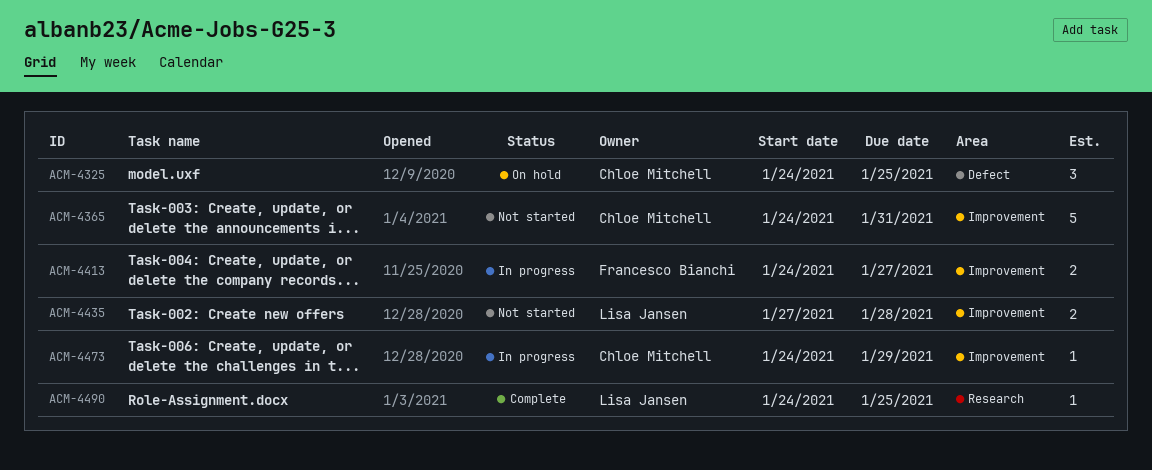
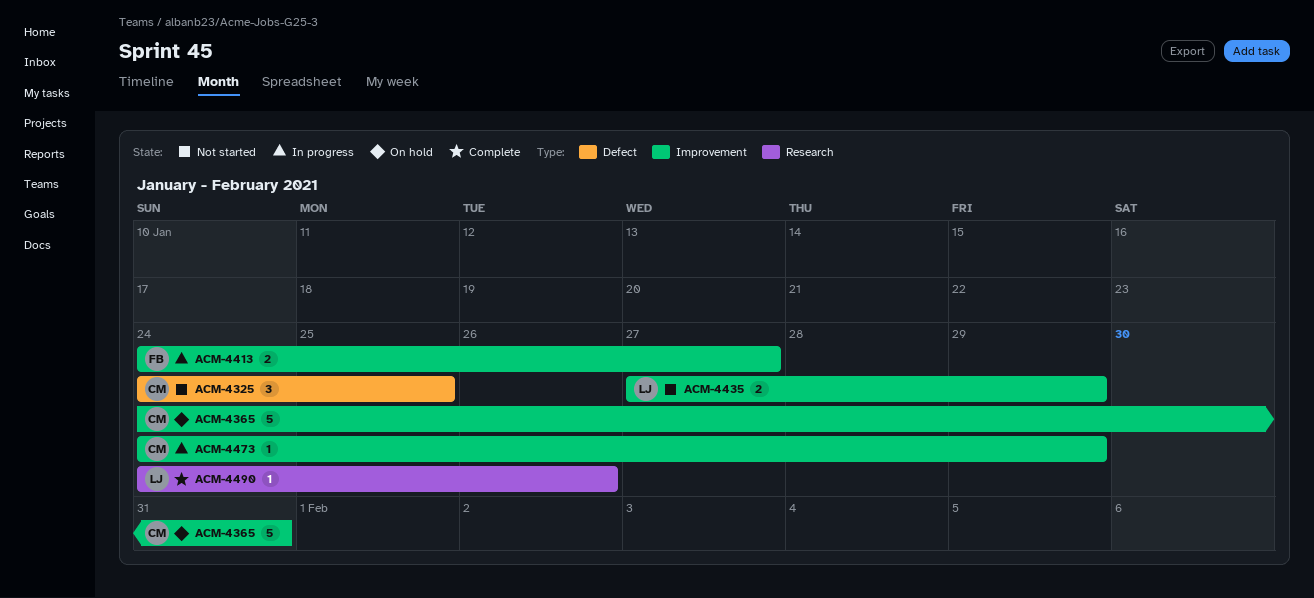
ACM-4325, status: On hold -> Not started
ACM-4365, status: Not started -> On hold
ACM-4435, due: Jan 28 -> Jan 29
ACM-4490, due: Jan 25 -> Jan 26

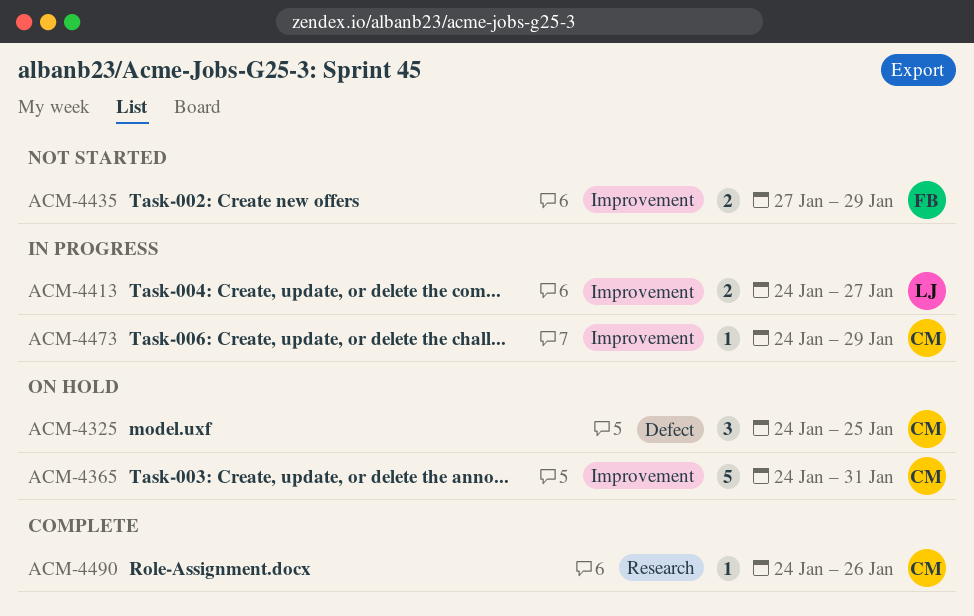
ACM-4325, status: Not started -> On hold
ACM-4413, owner: FB -> LJ
ACM-4435, owner: LJ -> FB
ACM-4490, owner: LJ -> CM

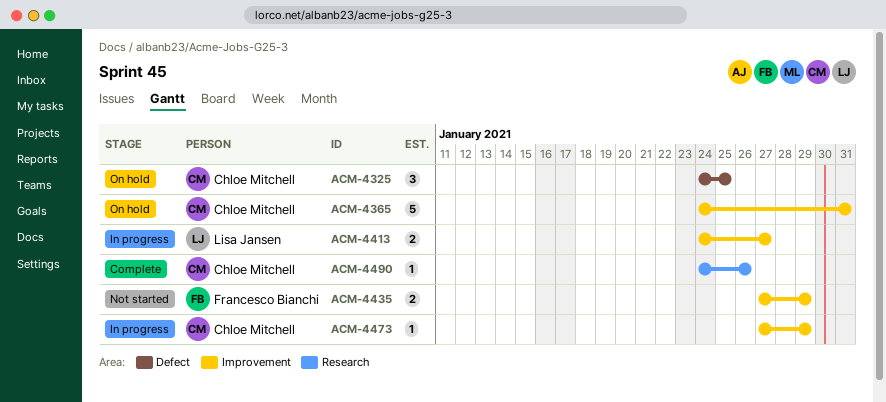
ACM-4473, start: Jan 24 -> Jan 27

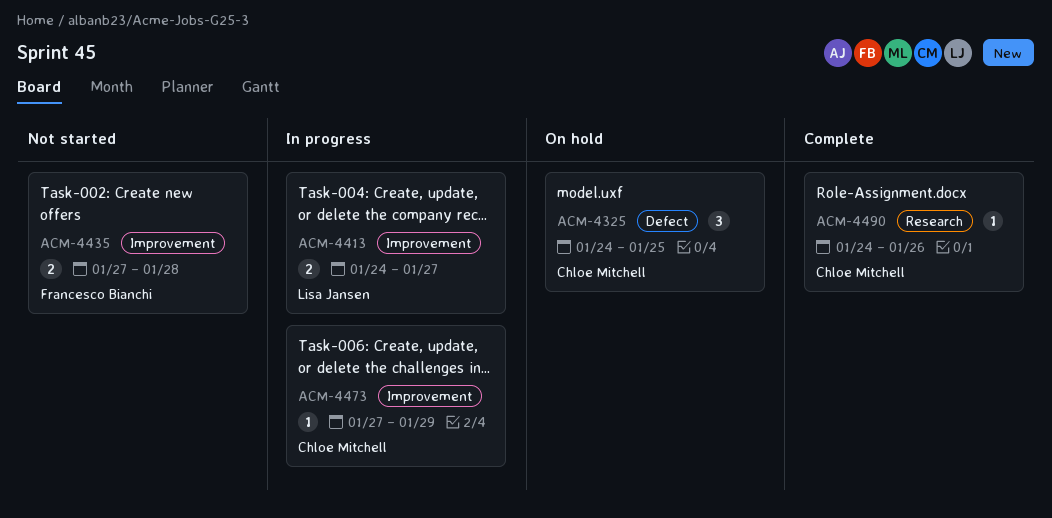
ACM-4365: present -> none
ACM-4435, due: Jan 29 -> Jan 28

